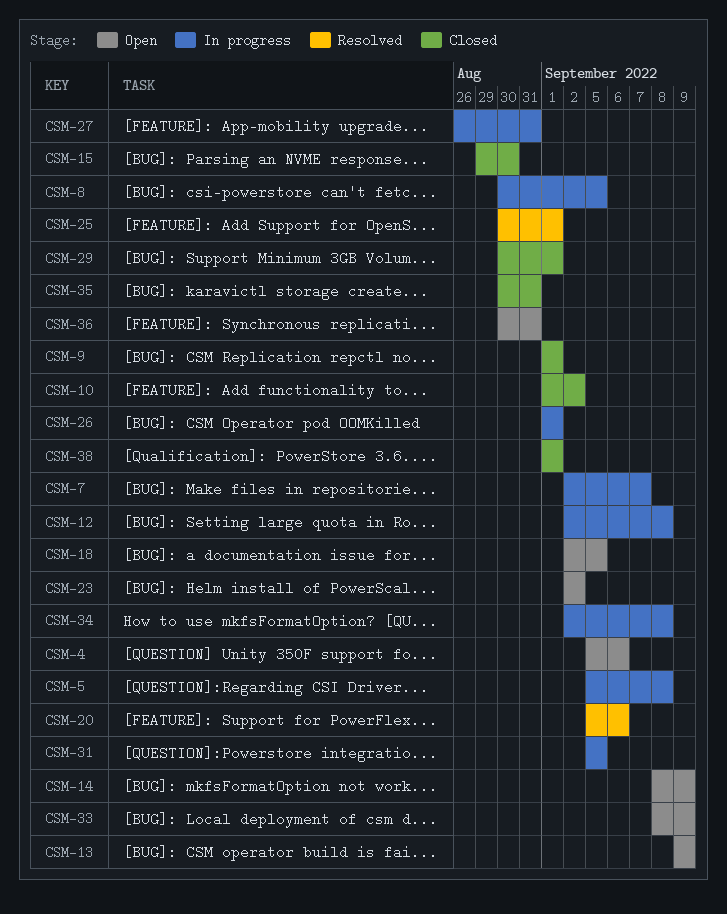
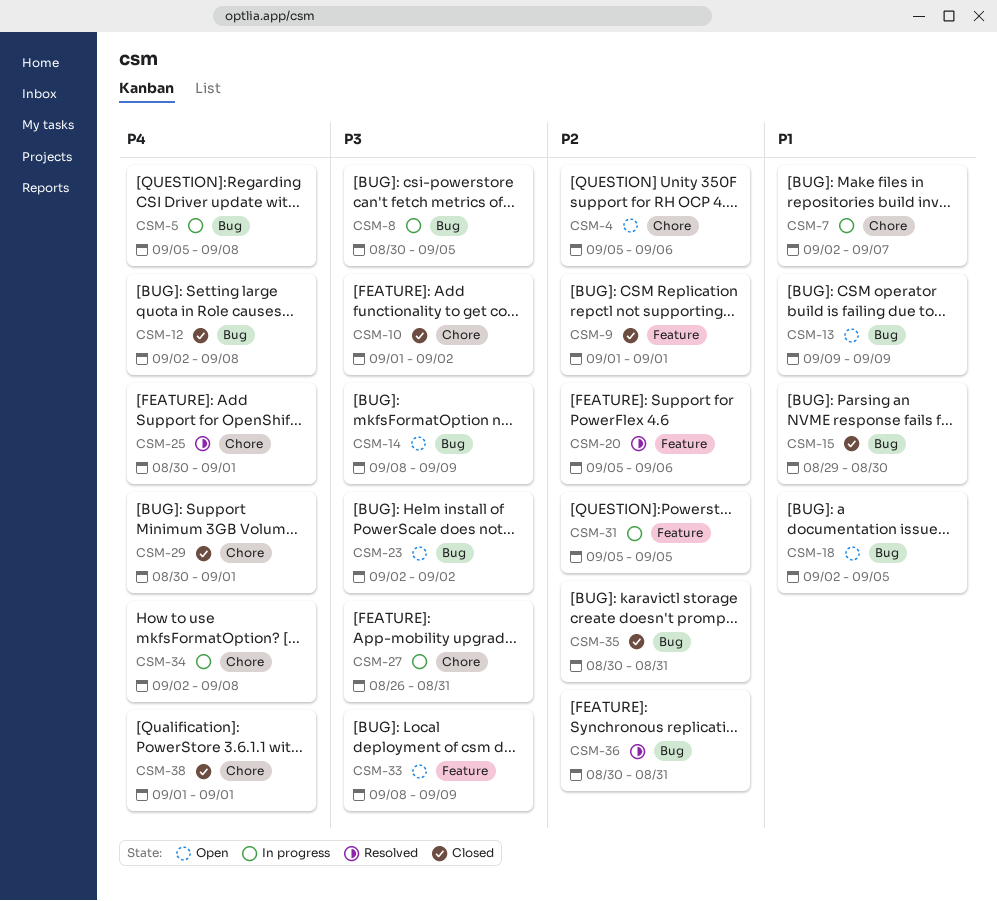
CSM-12, status: In progress -> Closed
CSM-26: present -> none
CSM-36, status: Open -> Resolved

